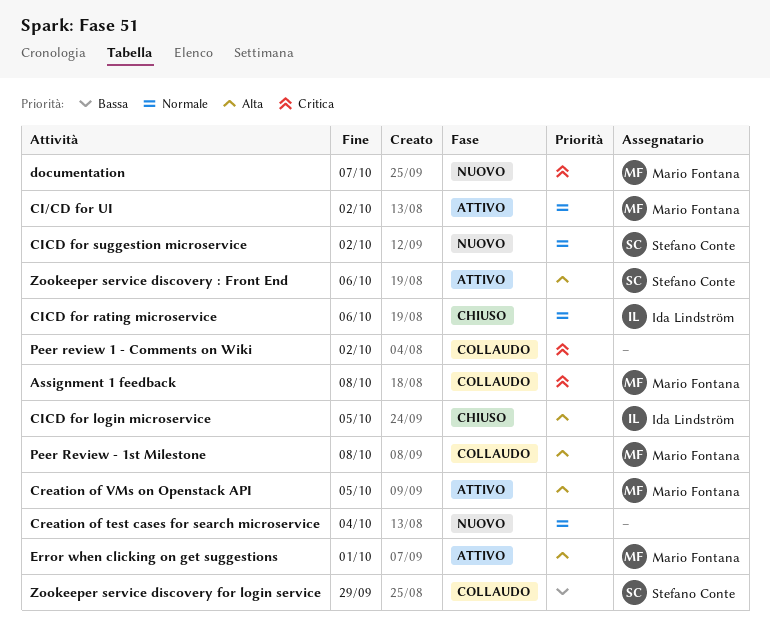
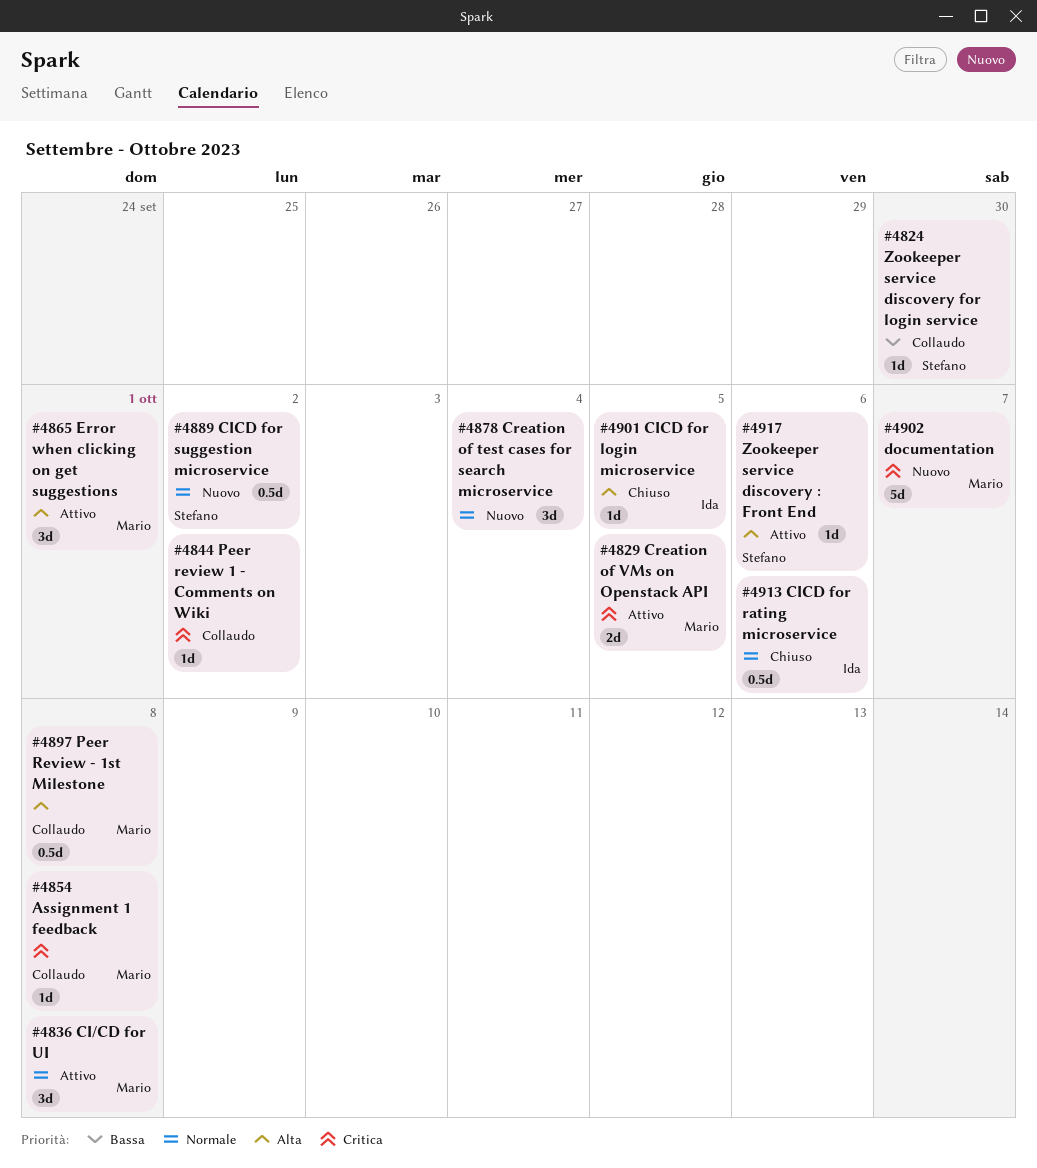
CI/CD for UI, due: Oct 2 -> Oct 8
Creation of VMs on Openstack API, priority: Alta -> Critica
Zookeeper service discovery for login service, due: Sep 29 -> Sep 30

